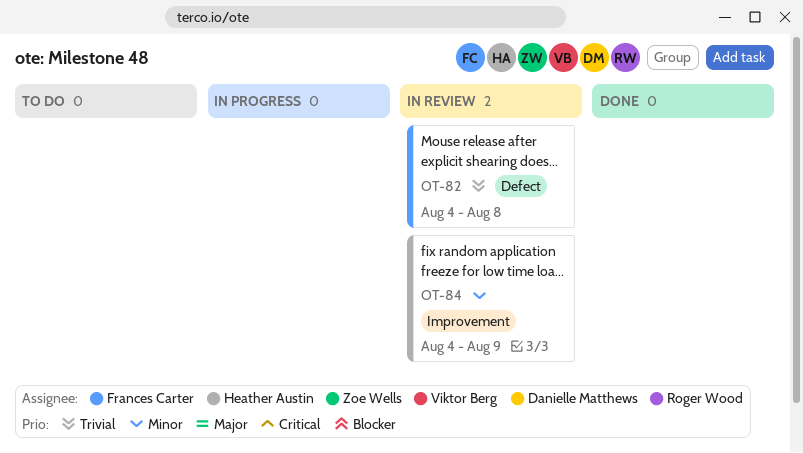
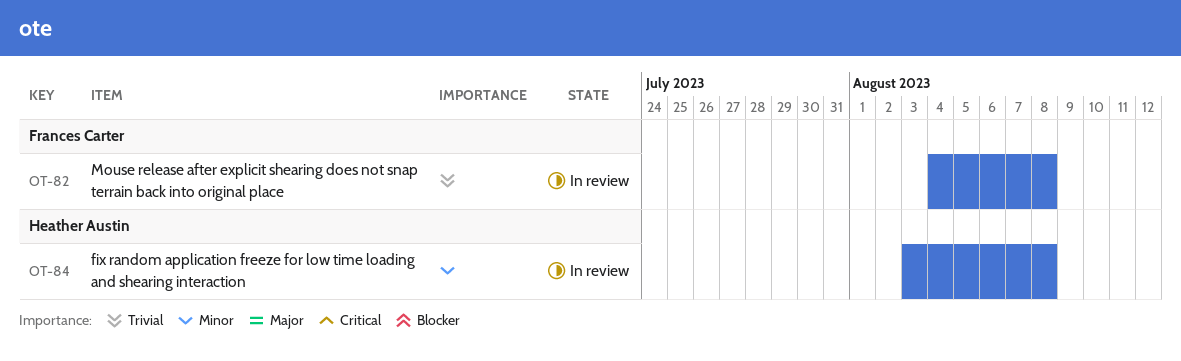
OT-84, start: Aug 4 -> Aug 3
OT-84, due: Aug 9 -> Aug 8

